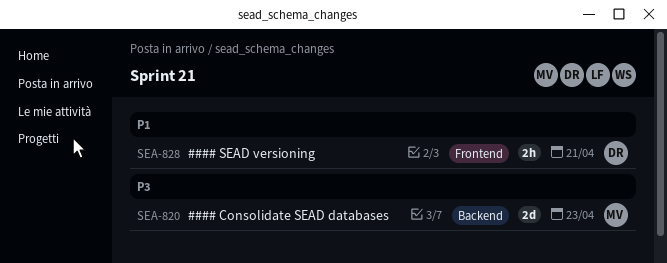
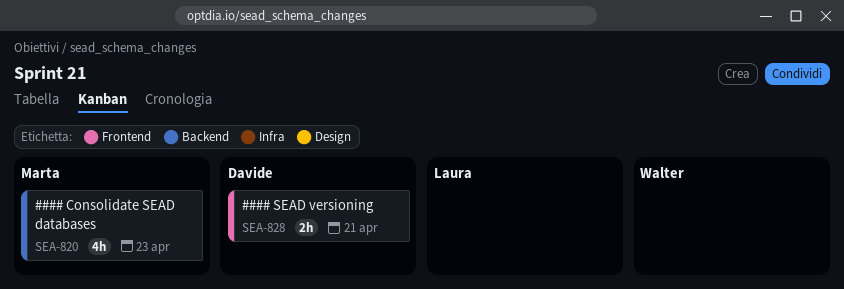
SEA-820, estimate: 2d -> 4h

